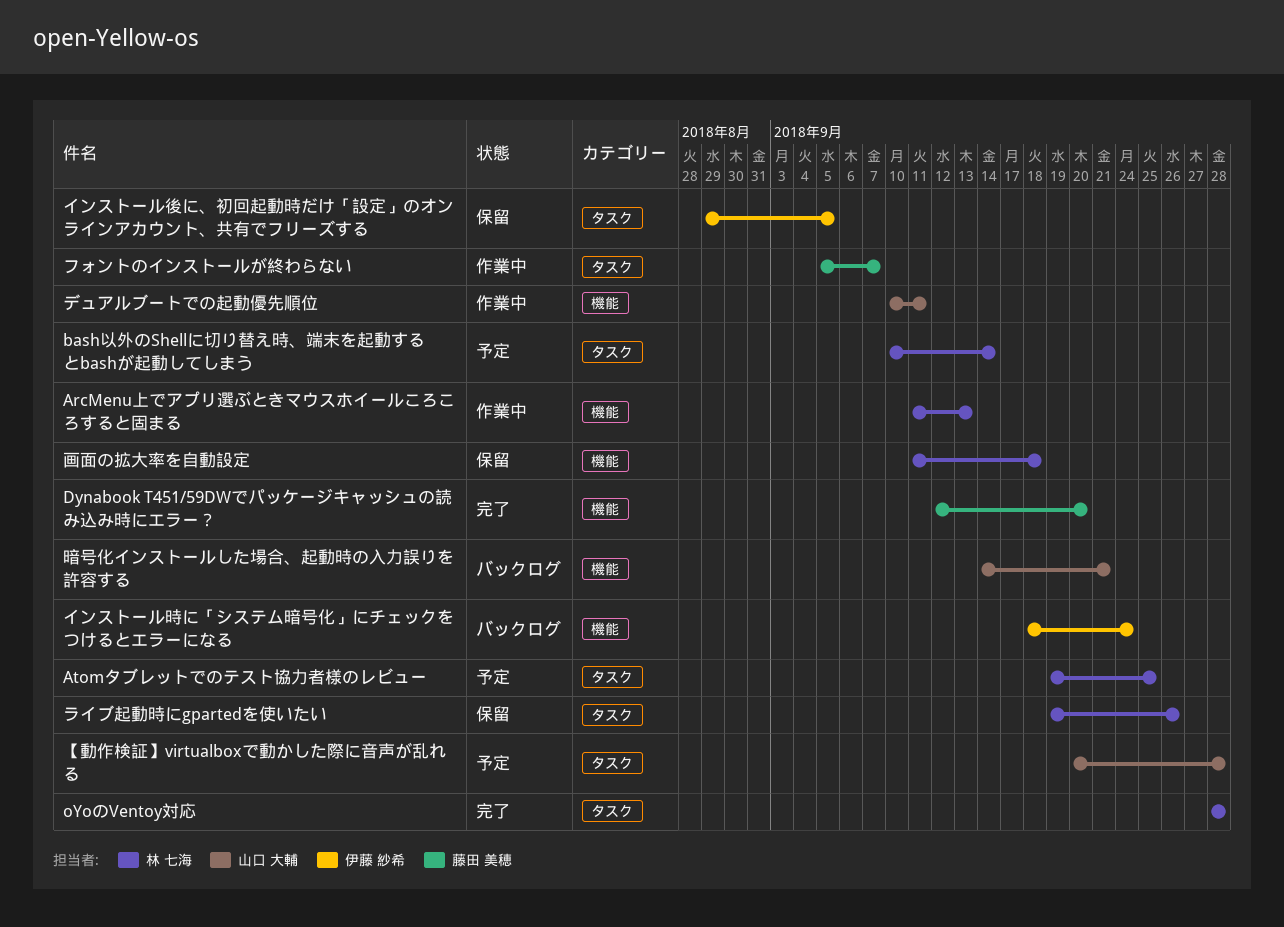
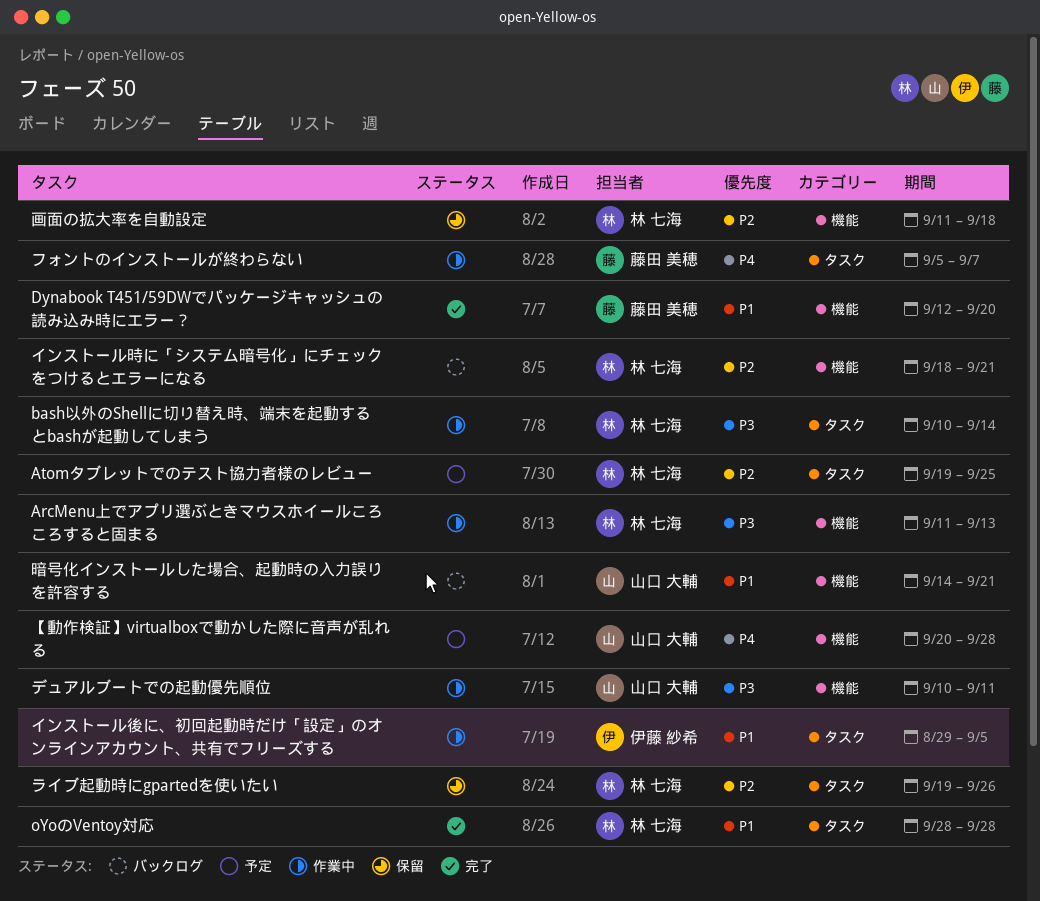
bash以外のShellに切り替え時、端末を起動するとbashが起動してしまう, status: 予定 -> 作業中
【動作検証】virtualboxで動かした際に音声が乱れる, label: タスク -> 機能
インストール後に、初回起動時だけ「設定」のオンラインアカウント、共有でフリーズする, status: 保留 -> 作業中
インストール時に「システム暗号化」にチェックをつけるとエラーになる, owner: 伊藤 紗希 -> 林 七海
インストール時に「システム暗号化」にチェックをつけるとエラーになる, due: Sep 24 -> Sep 21

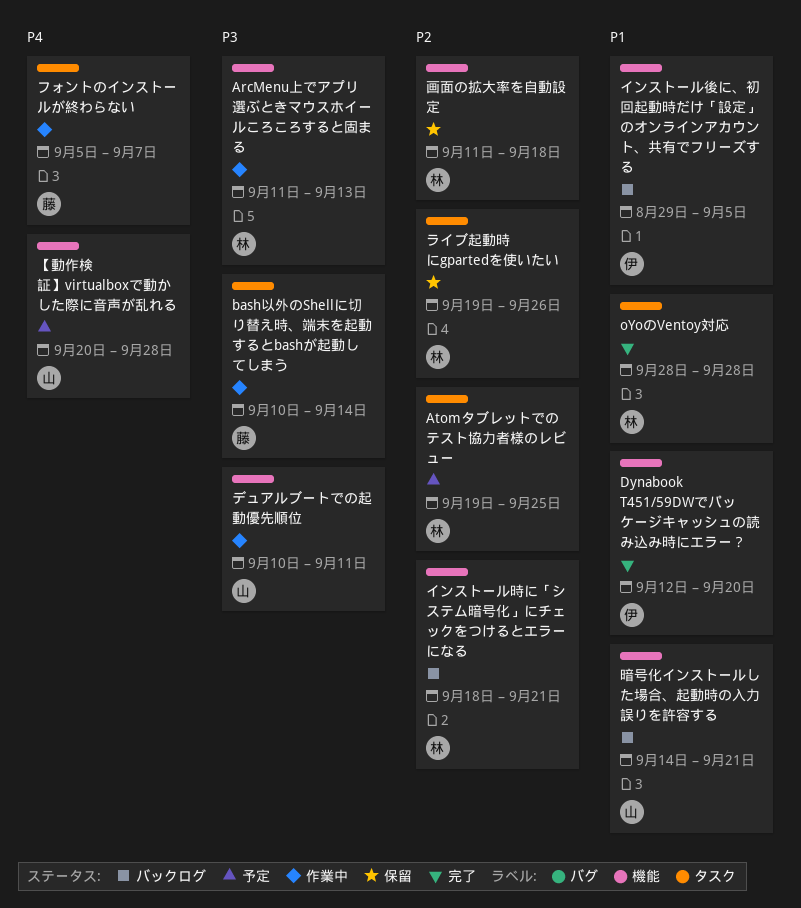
bash以外のShellに切り替え時、端末を起動するとbashが起動してしまう, owner: 林 七海 -> 藤田 美穂
Dynabook T451/59DWでパッケージキャッシュの読み込み時にエラー？, owner: 藤田 美穂 -> 伊藤 紗希
インストール後に、初回起動時だけ「設定」のオンラインアカウント、共有でフリーズする, status: 作業中 -> バックログ
インストール後に、初回起動時だけ「設定」のオンラインアカウント、共有でフリーズする, label: タスク -> 機能

